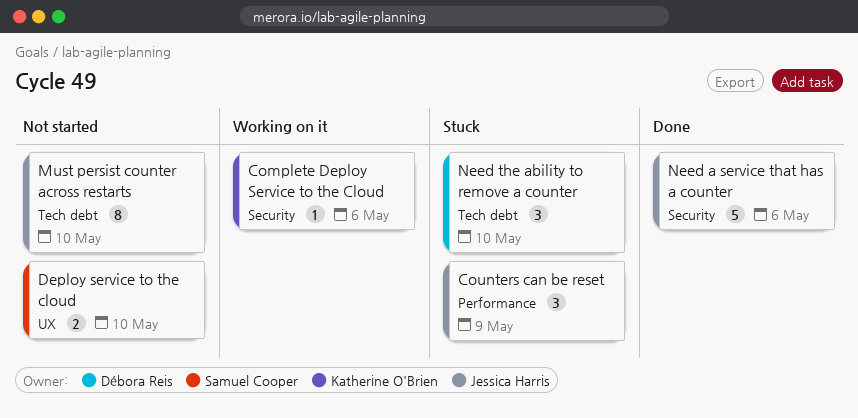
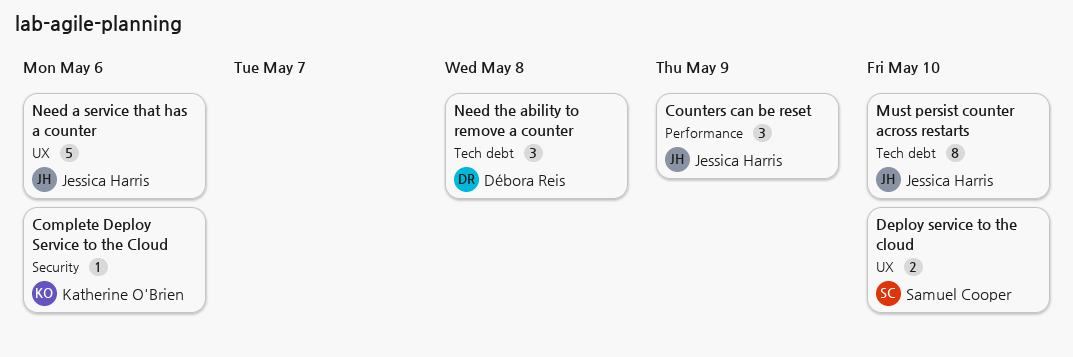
Need a service that has a counter, label: Security -> UX
Need the ability to remove a counter, due: May 10 -> May 8

